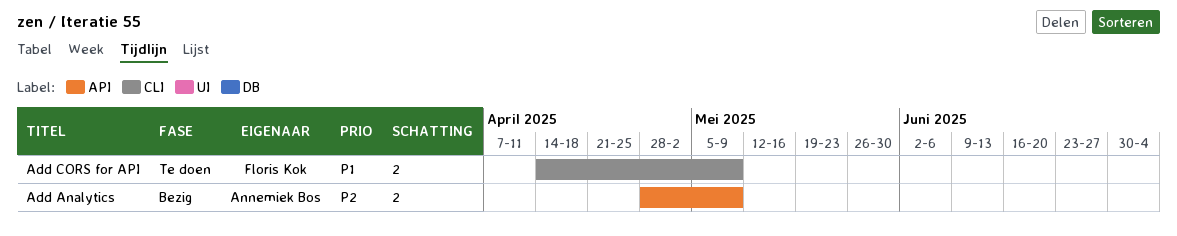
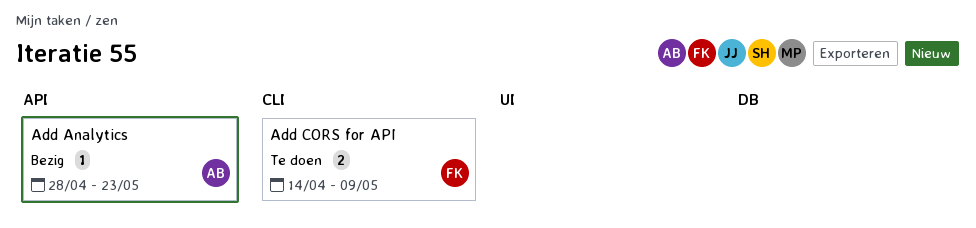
Add Analytics, estimate: 2 -> 1
Add Analytics, due: May 9 -> May 23

